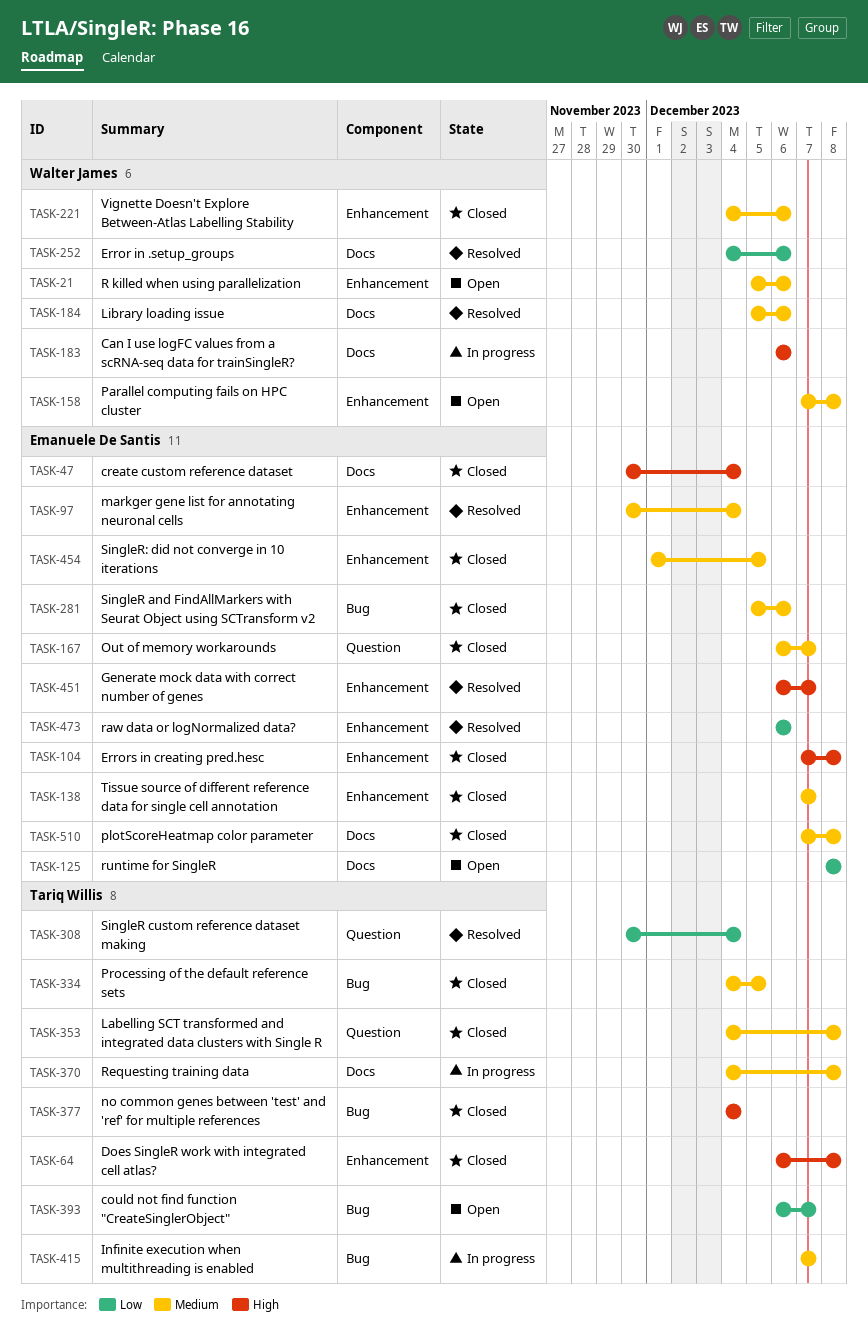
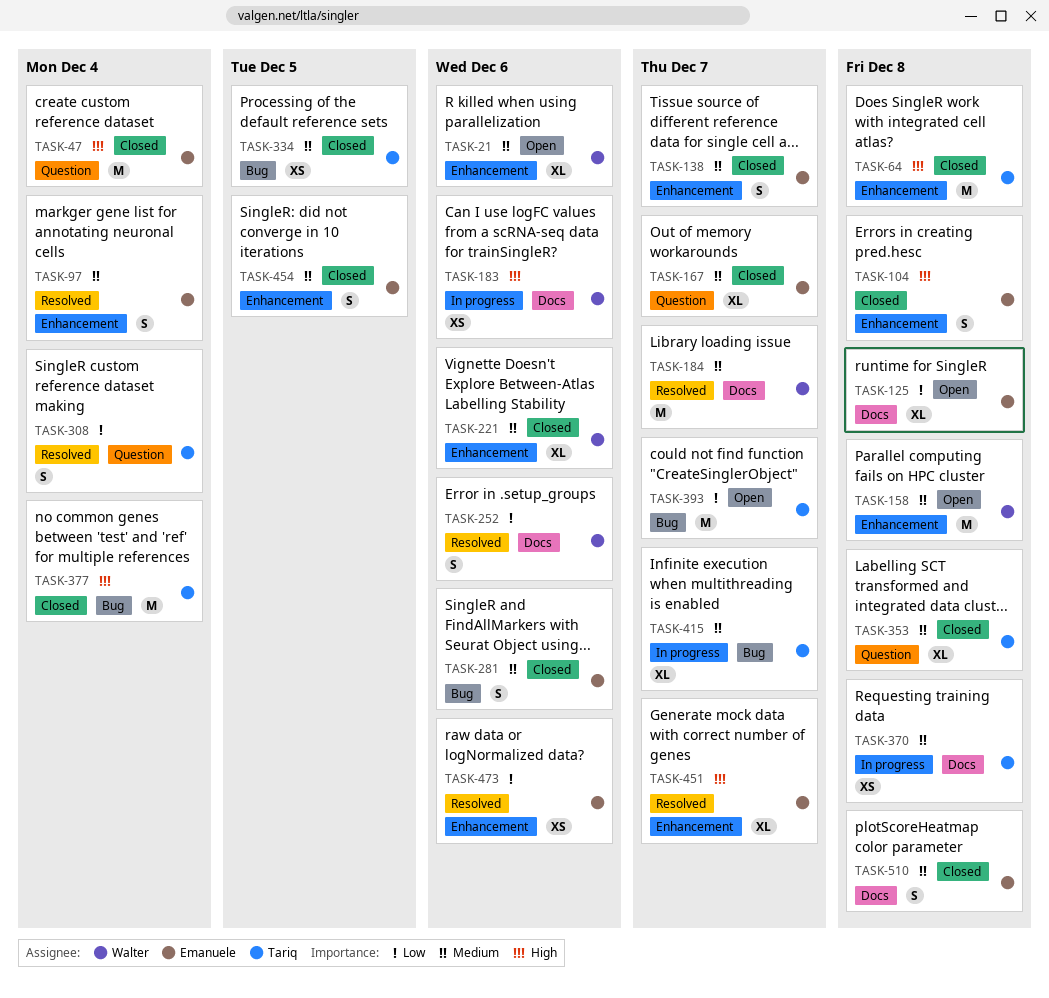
TASK-47, label: Docs -> Question
TASK-184, due: Dec 6 -> Dec 7

